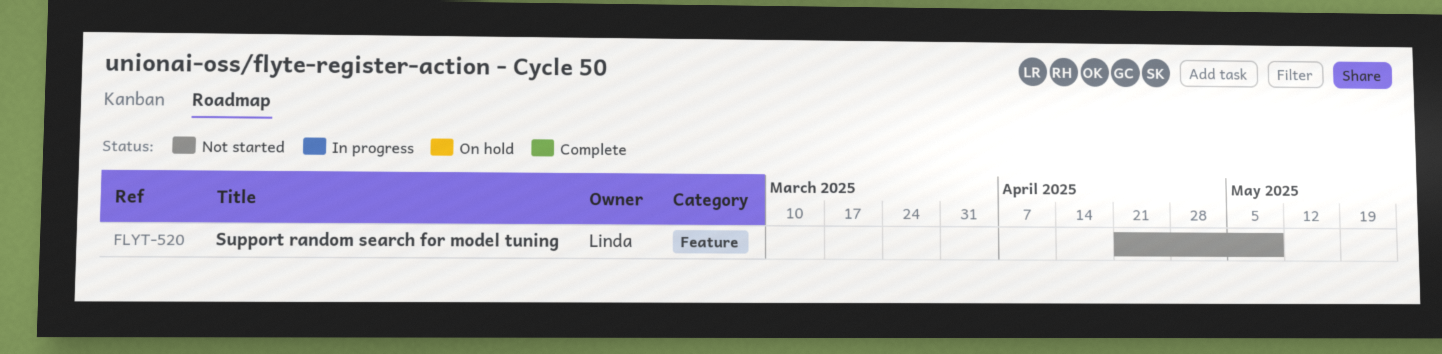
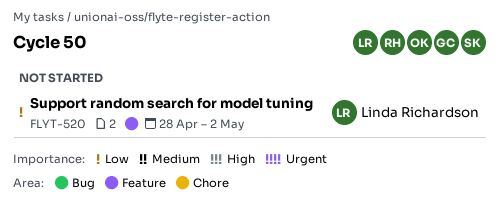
FLYT-520, start: Apr 21 -> Apr 28
FLYT-520, due: May 9 -> May 2

